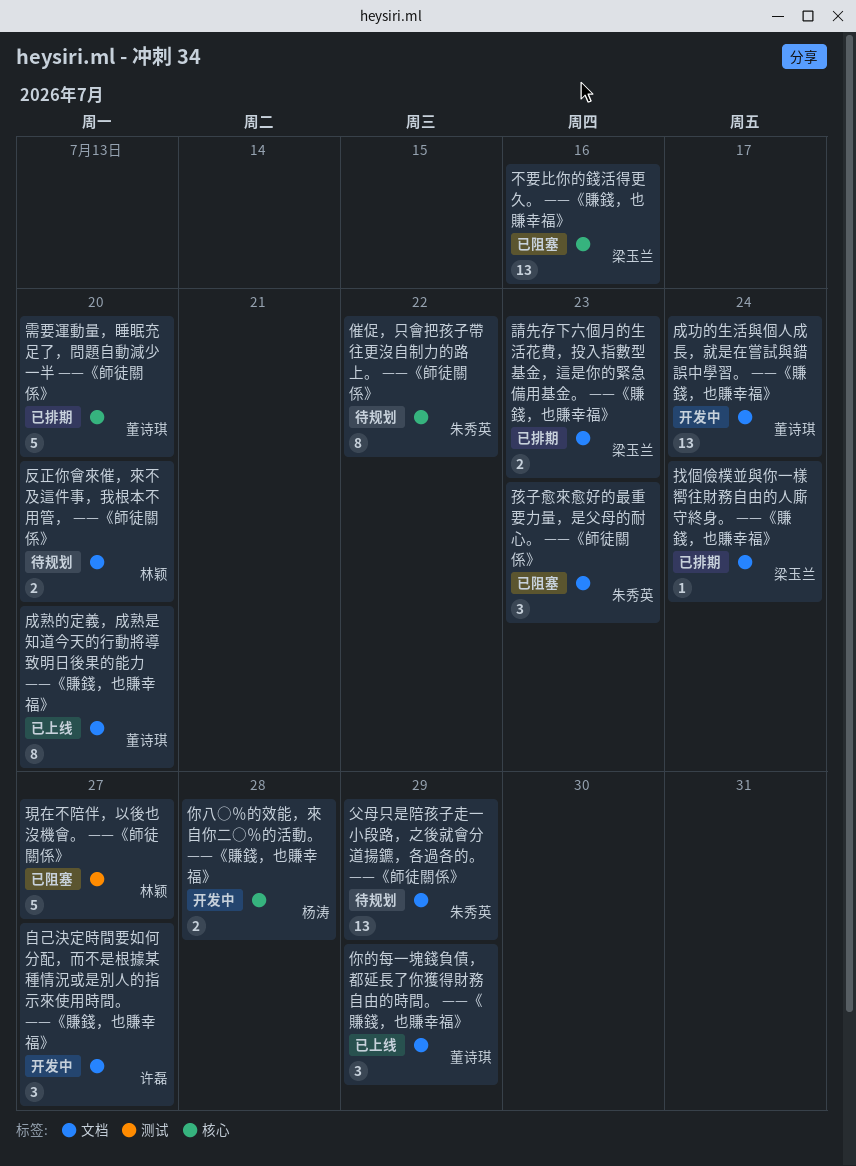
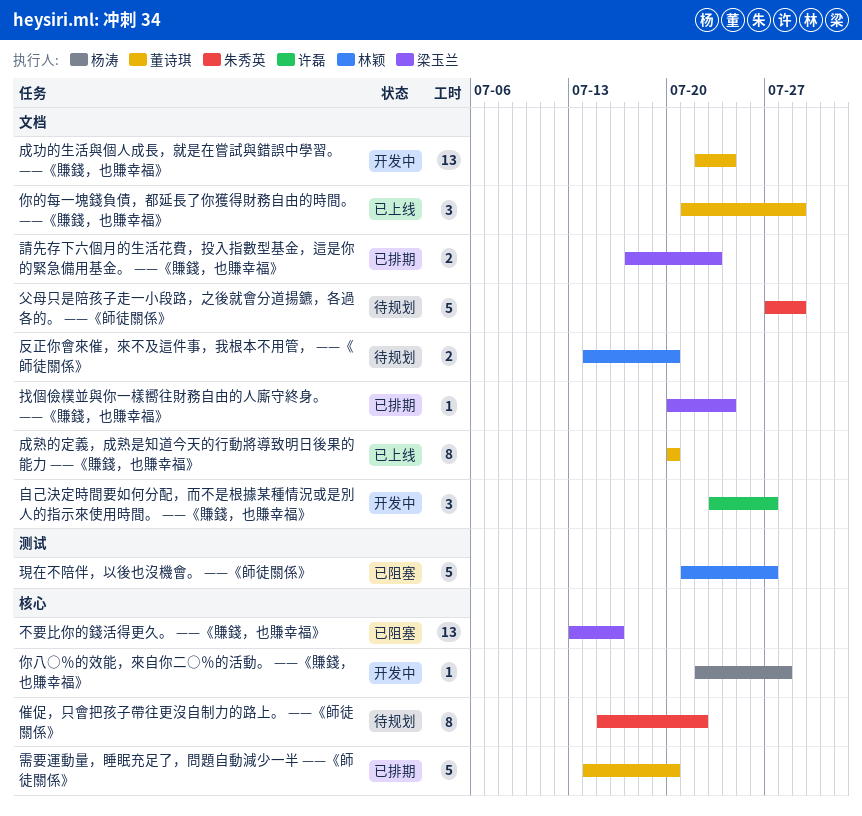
你八○％的效能，來自你二○％的活動。 ——《賺錢，也賺幸福》, estimate: 2 -> 1
孩子愈來愈好的最重要力量，是父母的耐心。 ——《師徒關係》: present -> none
父母只是陪孩子走一小段路，之後就會分道揚鑣，各過各的。 ——《師徒關係》, estimate: 13 -> 5

